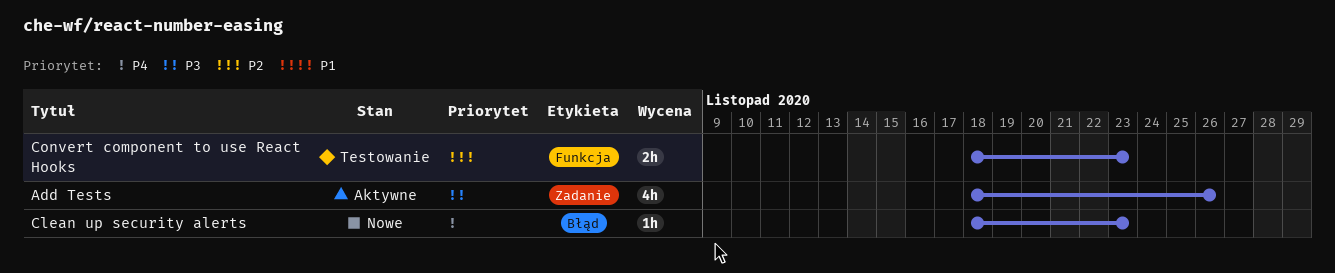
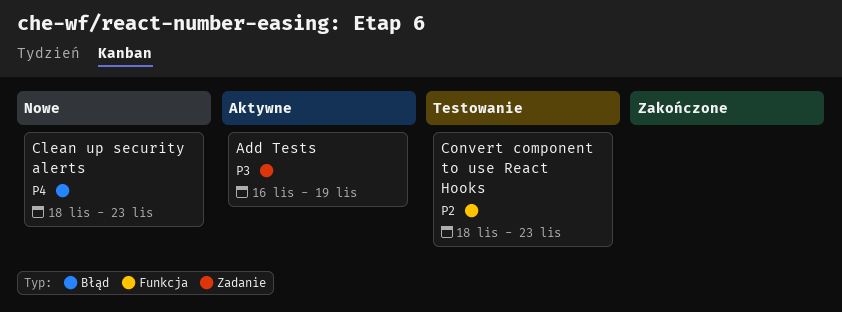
Add Tests, start: Nov 18 -> Nov 16
Add Tests, due: Nov 26 -> Nov 19

